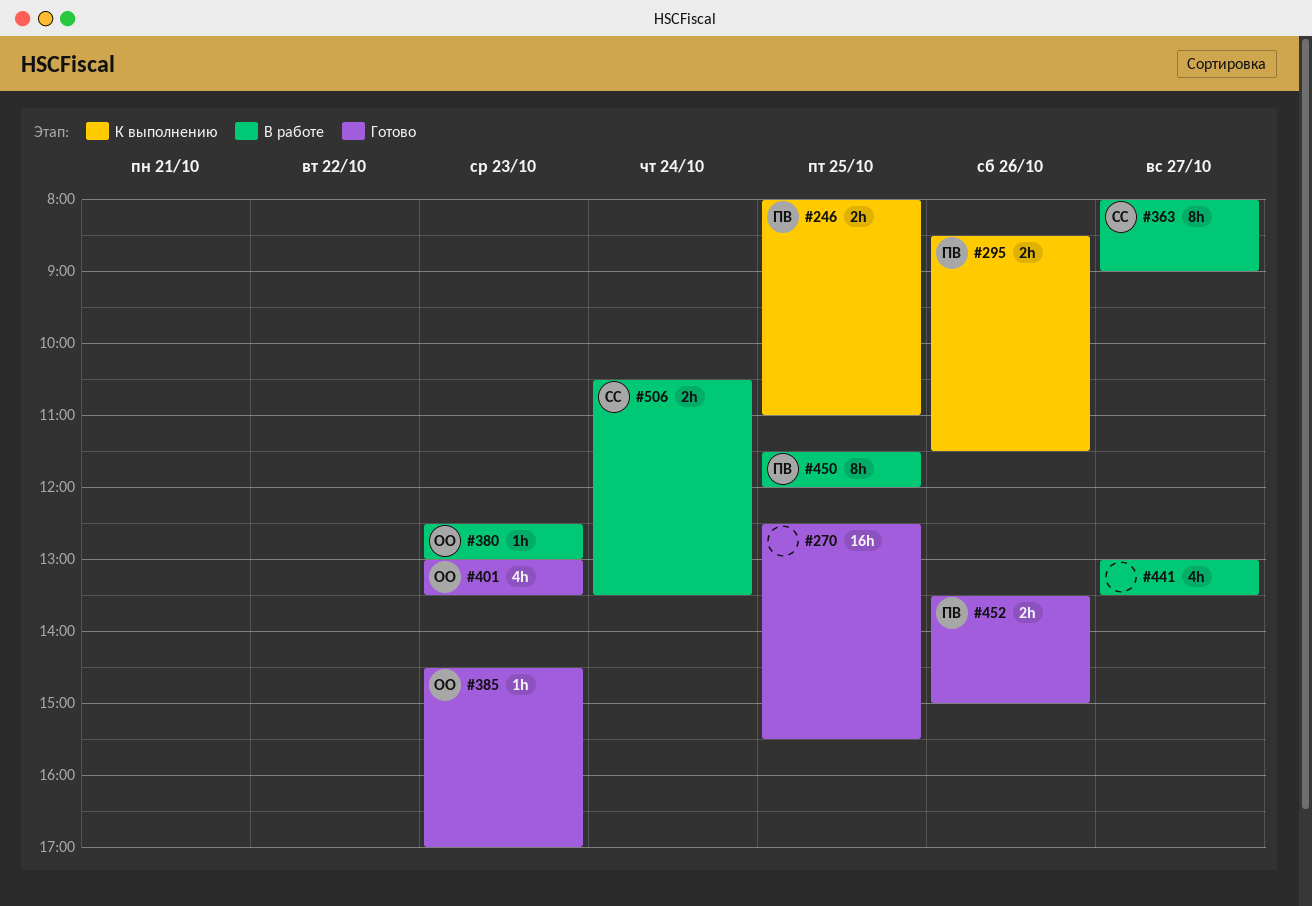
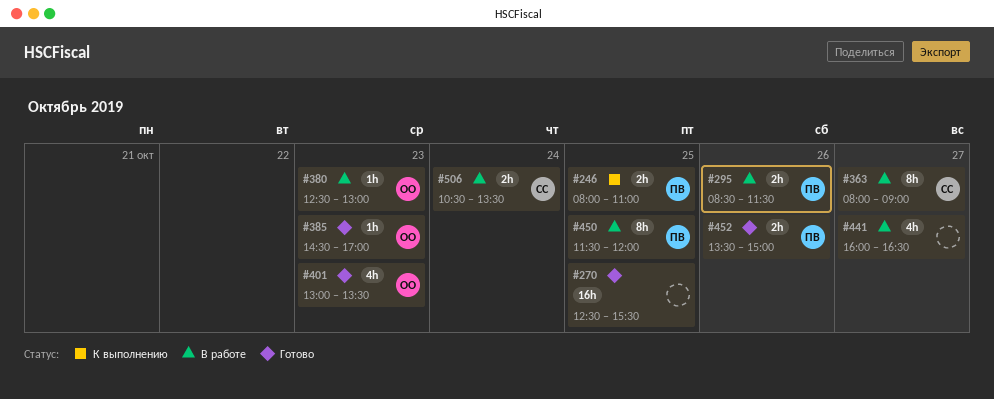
#295, status: К выполнению -> В работе
#441, begins: 13:00 -> 16:00
#441, ends: 13:30 -> 16:30

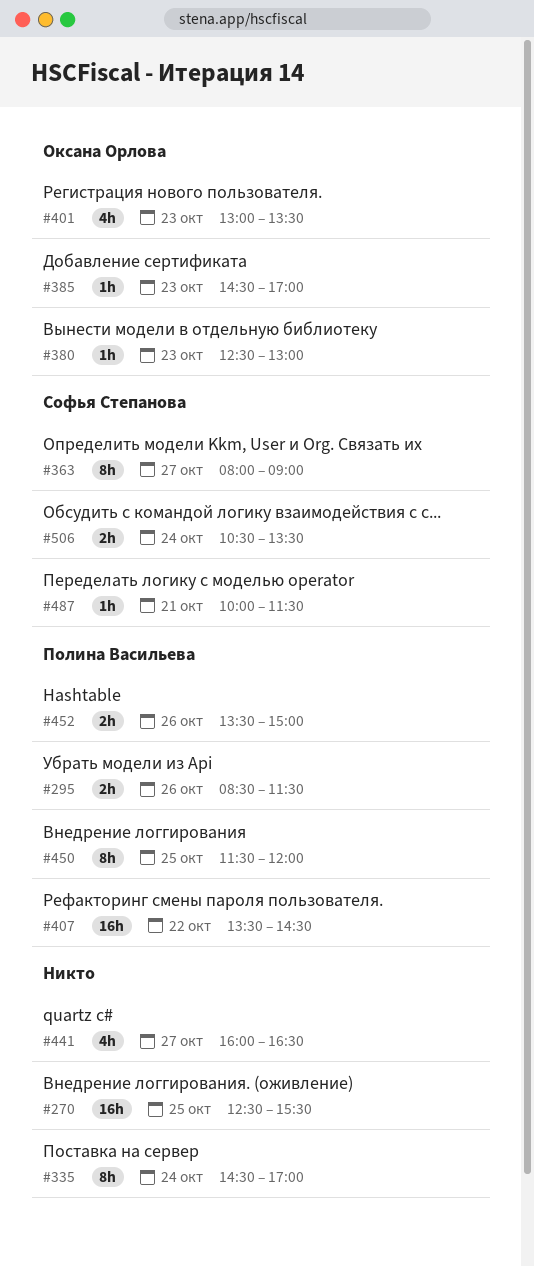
#246: present -> none
#335: none -> present
#407: none -> present
#487: none -> present

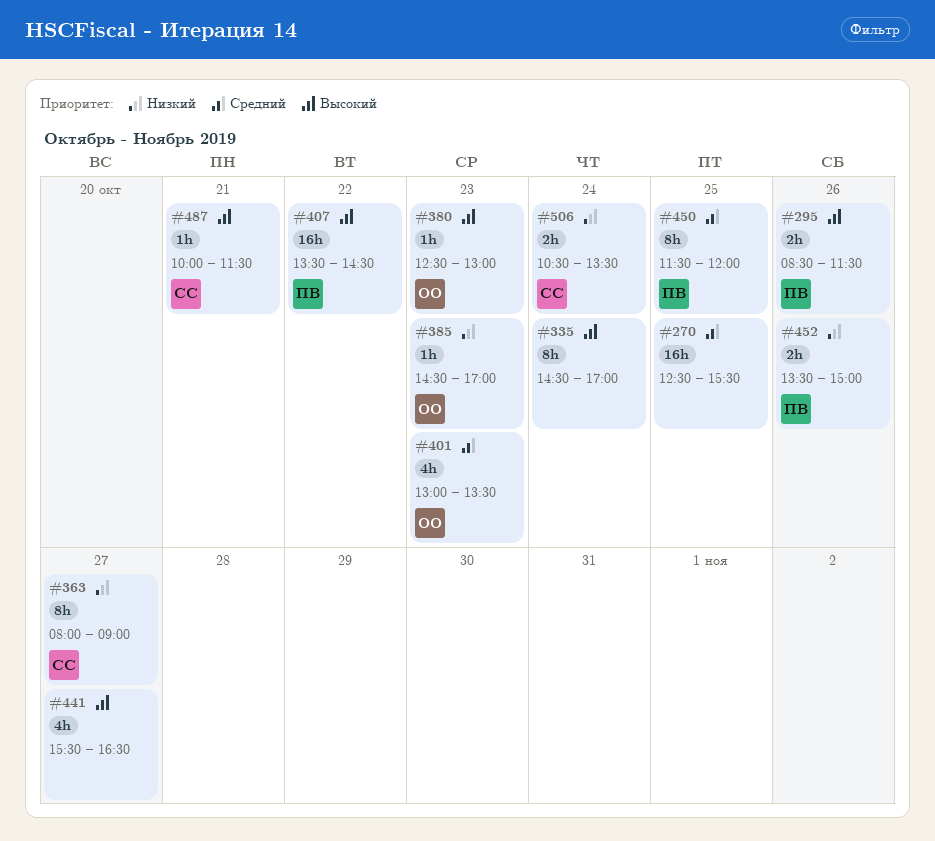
#441, begins: 16:00 -> 15:30

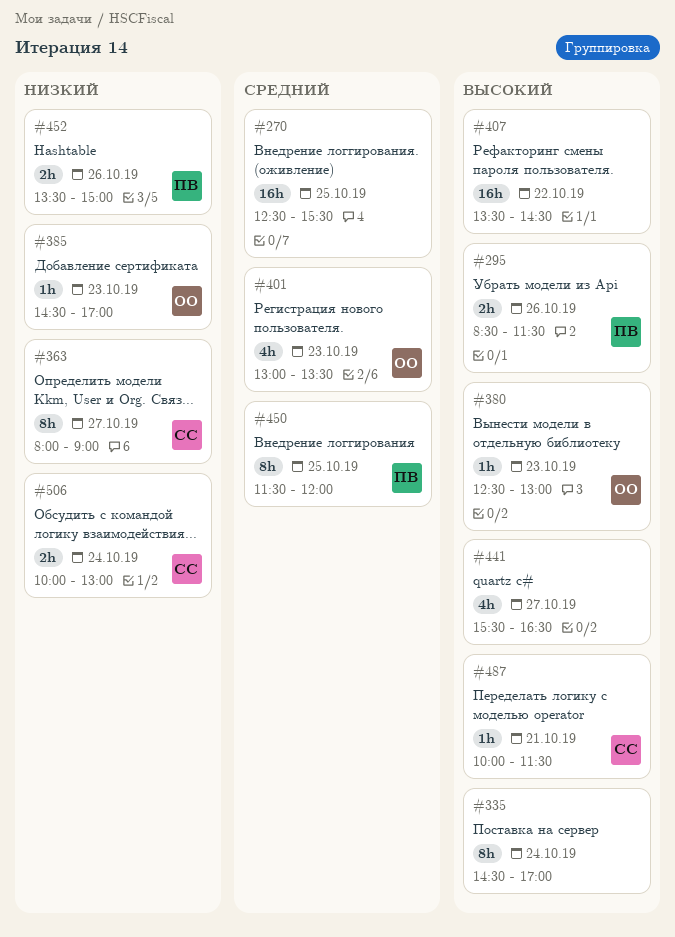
#407, owner: ПВ -> none
#506, begins: 10:30 -> 10:00
#506, ends: 13:30 -> 13:00

